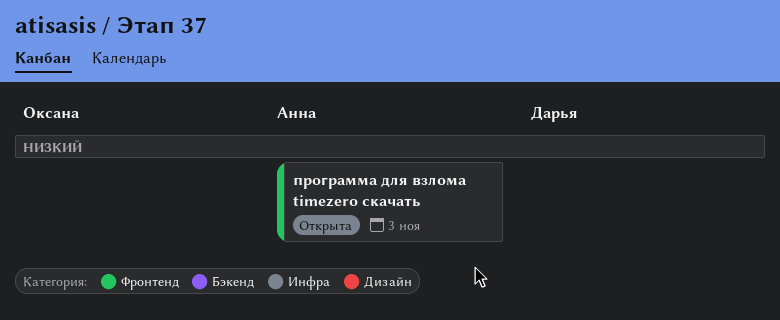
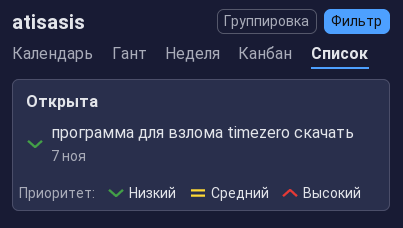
программа для взлома timezero скачать, due: Nov 3 -> Nov 7

